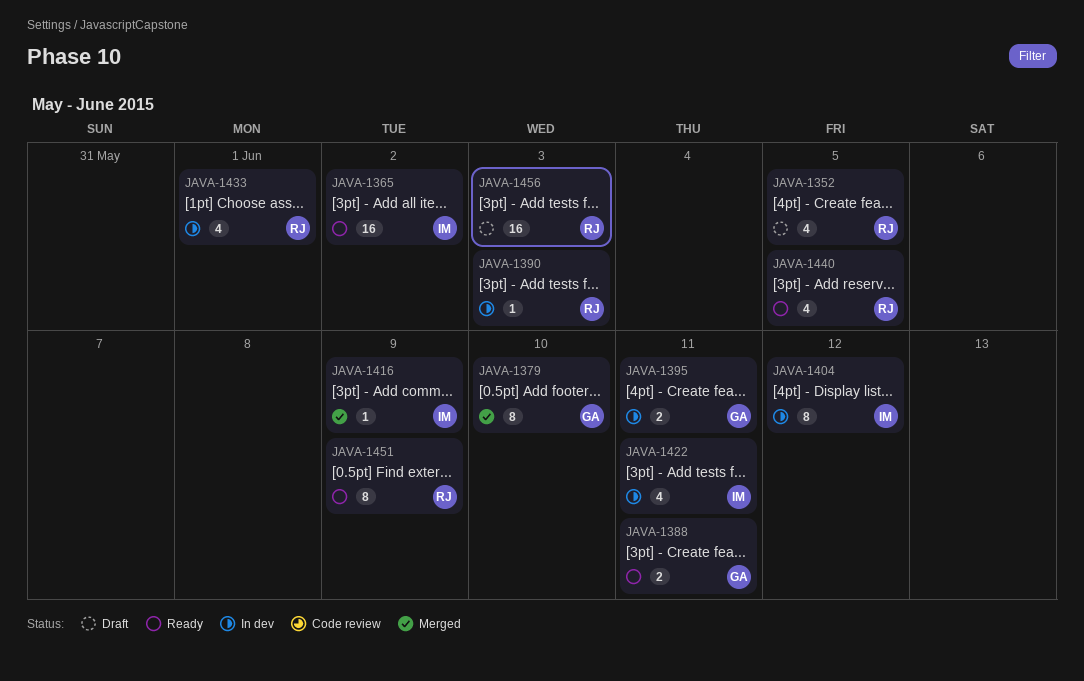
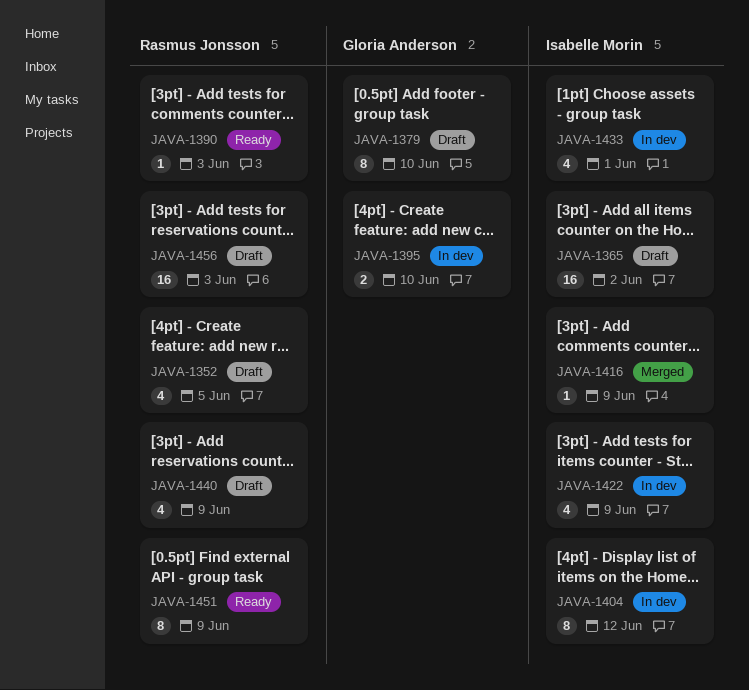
JAVA-1365, status: Ready -> Draft
JAVA-1379, status: Merged -> Draft
JAVA-1388: present -> none
JAVA-1390, status: In dev -> Ready
JAVA-1395, due: Jun 11 -> Jun 10
JAVA-1422, due: Jun 11 -> Jun 9
JAVA-1433, owner: Rasmus Jonsson -> Isabelle Morin
JAVA-1440, status: Ready -> Draft
JAVA-1440, due: Jun 5 -> Jun 9

